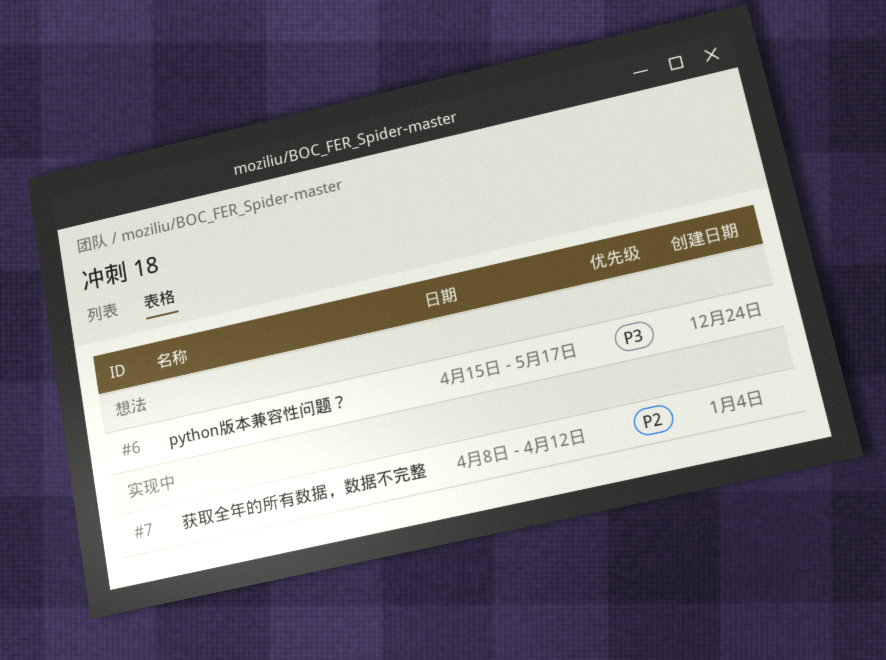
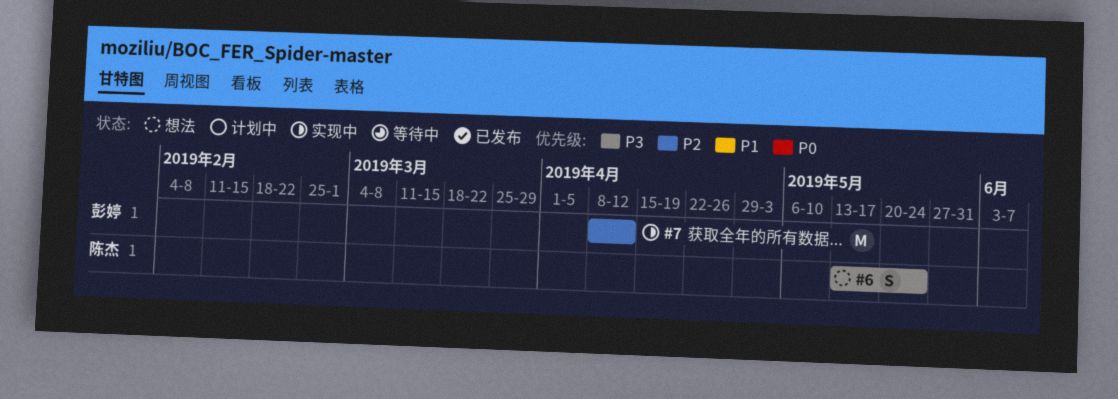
#6, start: Apr 15 -> May 13
#6, due: May 17 -> May 24

